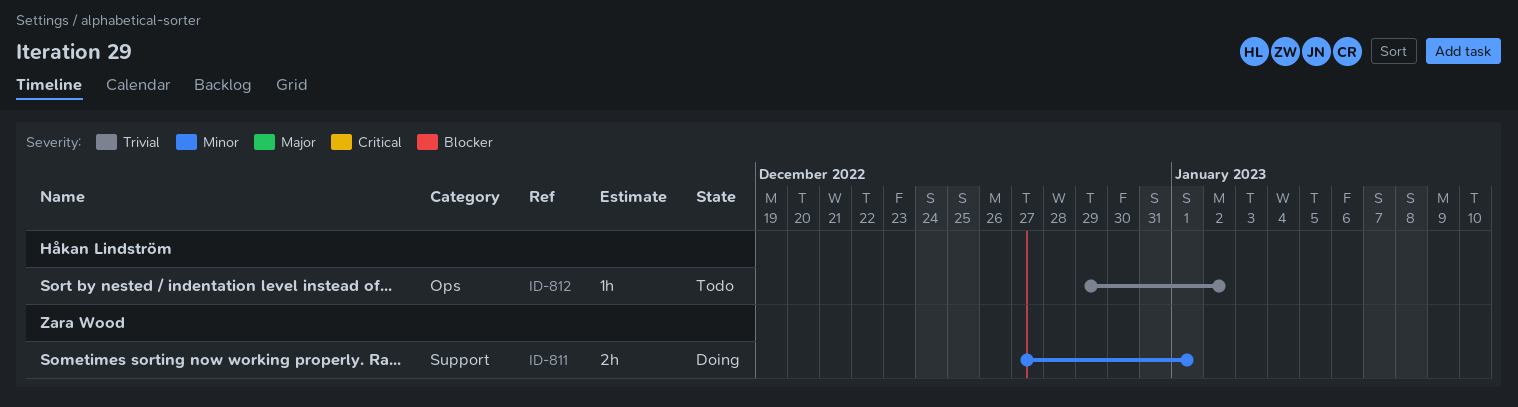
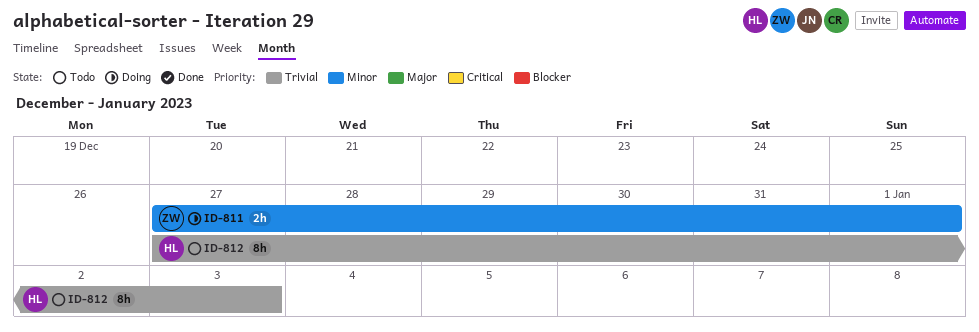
ID-812, estimate: 1h -> 8h
ID-812, start: Dec 29 -> Dec 27
ID-812, due: Jan 2 -> Jan 3

